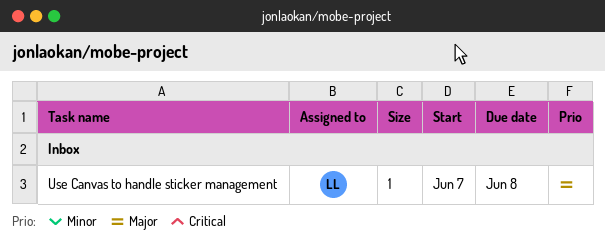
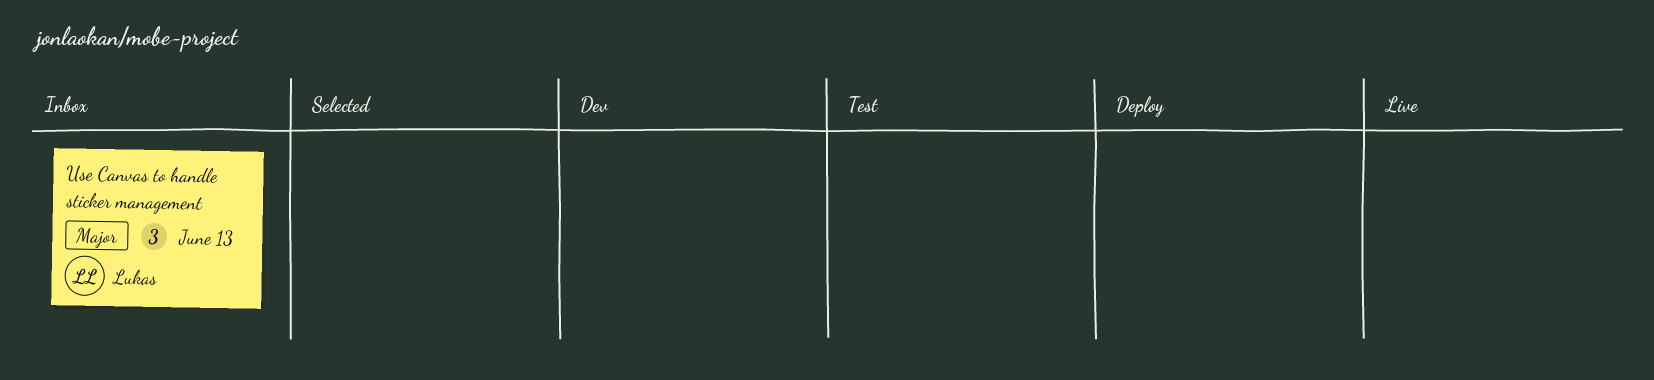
Use Canvas to handle sticker management, estimate: 1 -> 3
Use Canvas to handle sticker management, due: Jun 8 -> Jun 13

